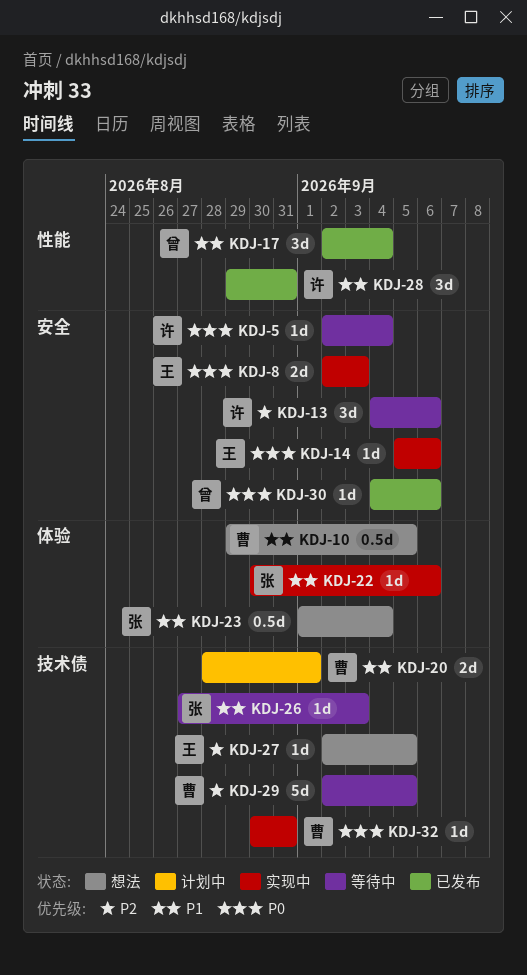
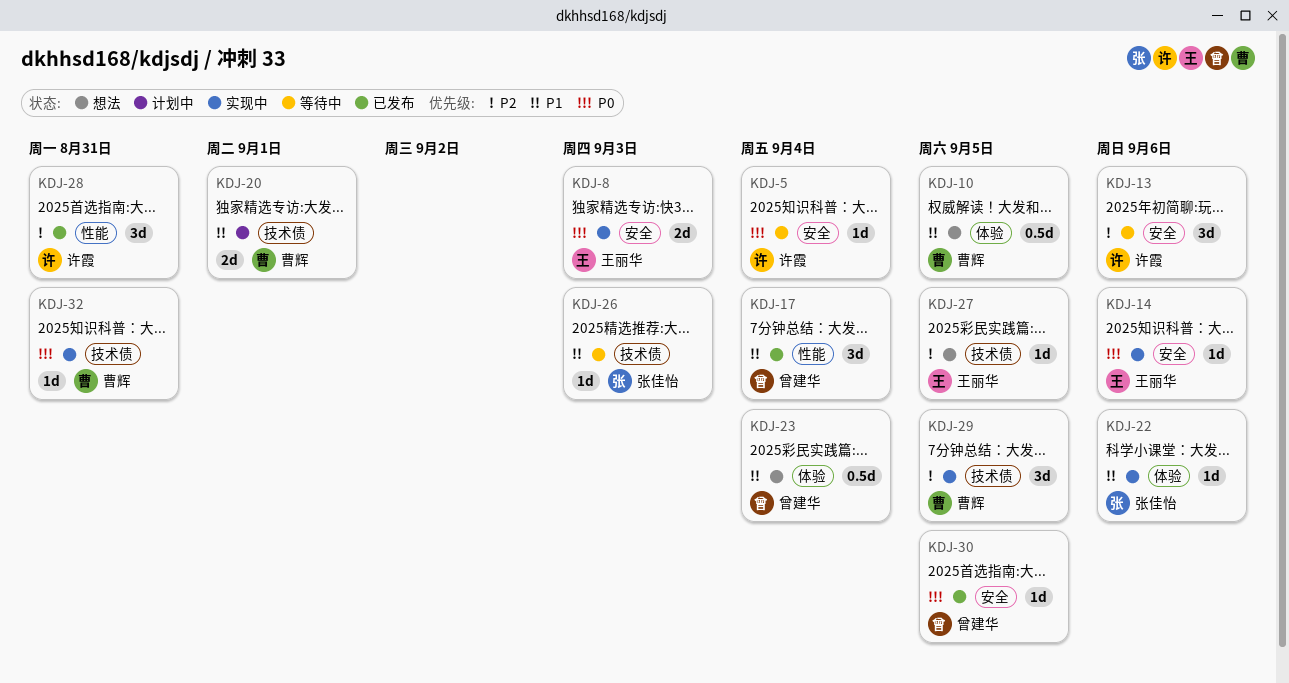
KDJ-23, owner: 张佳怡 -> 曾建华
KDJ-28, priority: P1 -> P2
KDJ-29, status: 等待中 -> 实现中
KDJ-29, estimate: 5d -> 3d
KDJ-30, due: Sep 6 -> Sep 5

